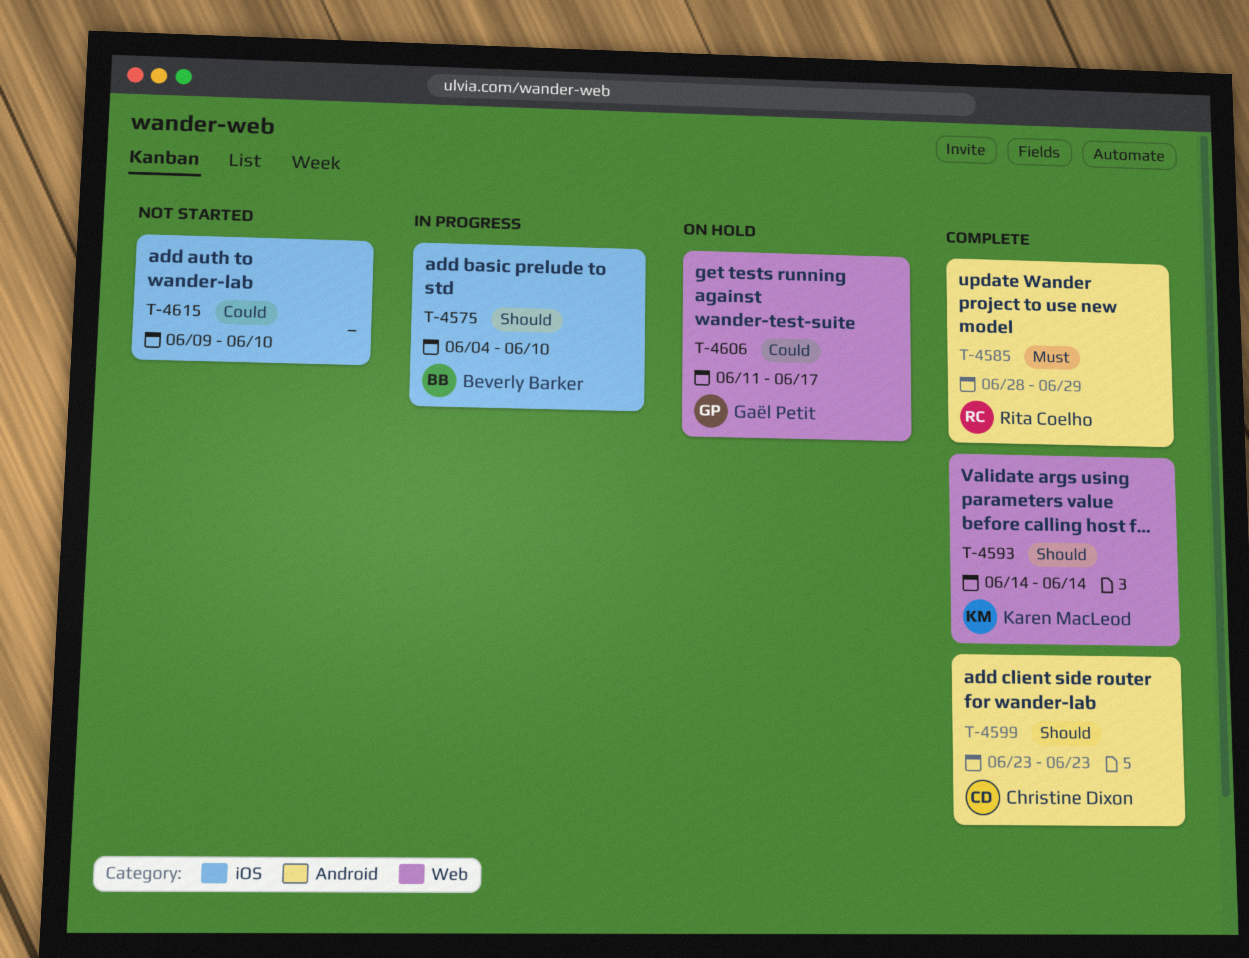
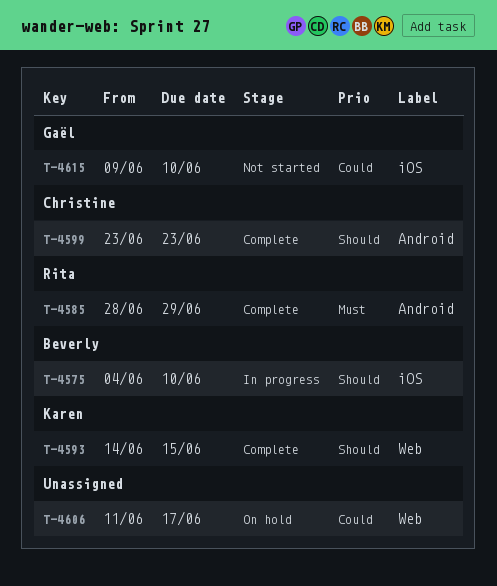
T-4593, due: Jun 14 -> Jun 15
T-4606, owner: Gaël Petit -> none
T-4615, owner: none -> Gaël Petit

